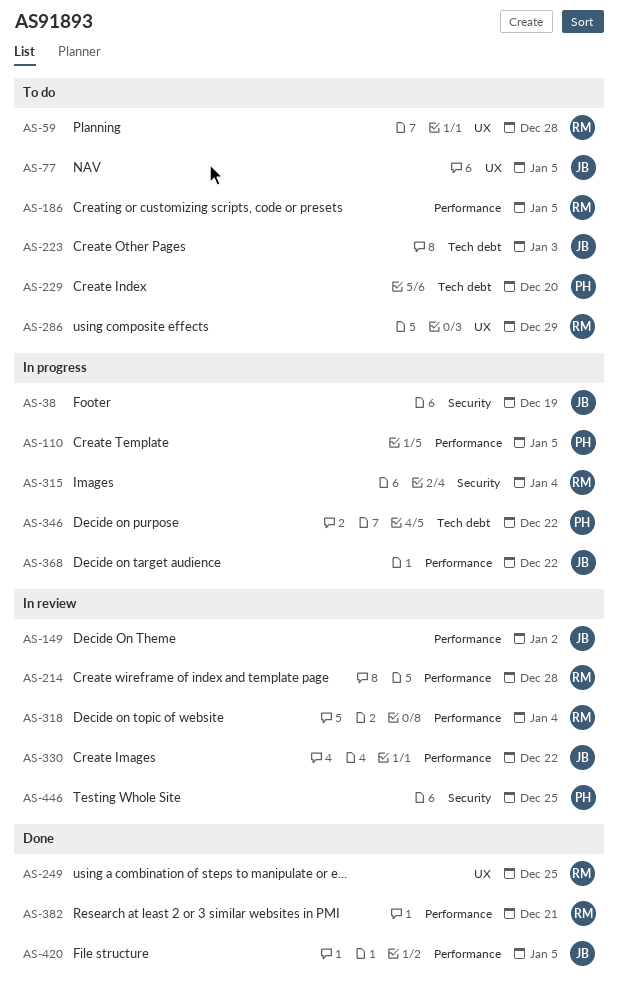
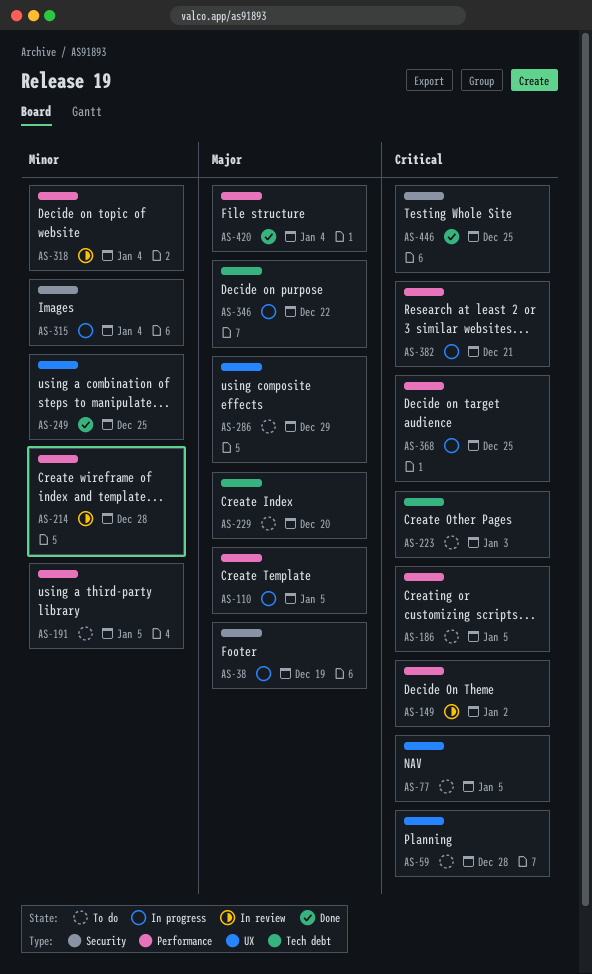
AS-191: none -> present
AS-330: present -> none
AS-368, due: Dec 22 -> Dec 25
AS-382, status: Done -> In progress
AS-420, due: Jan 5 -> Jan 4
AS-446, status: In review -> Done

